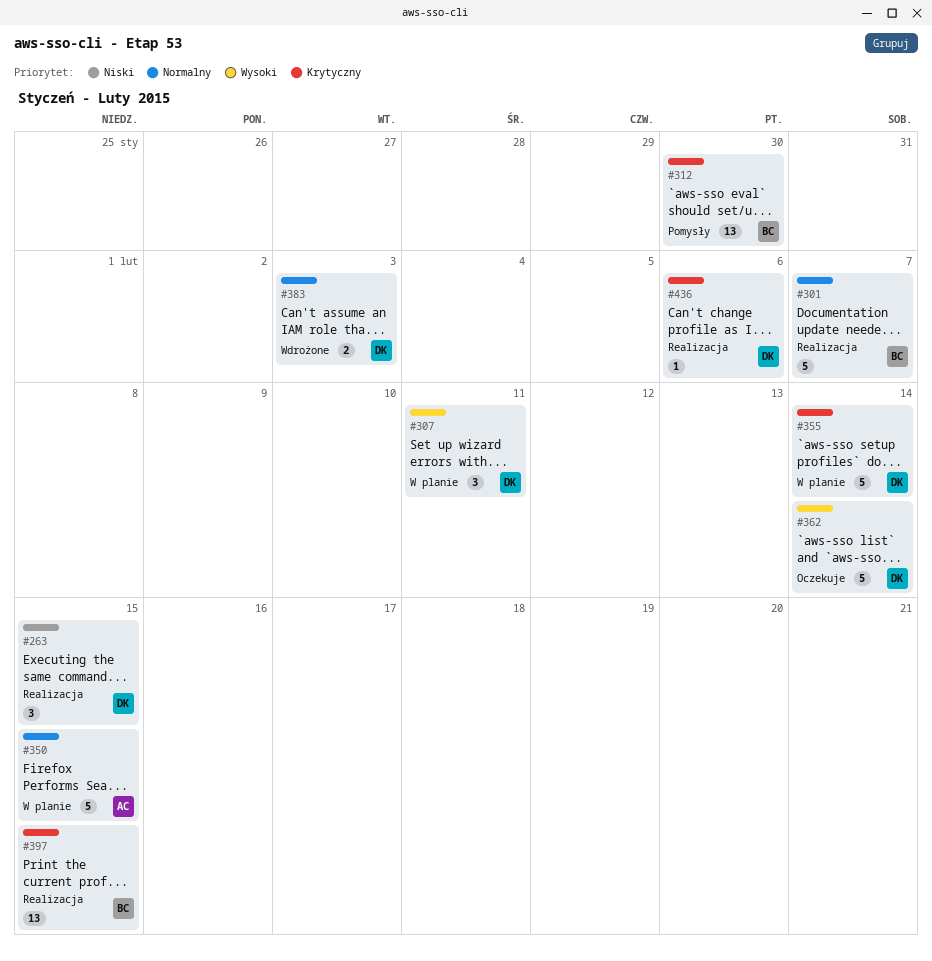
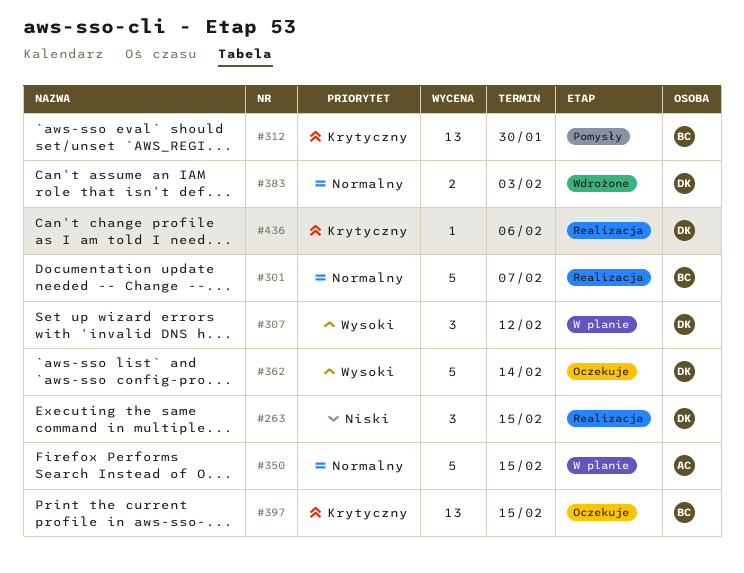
#307, due: Feb 11 -> Feb 12
#355: present -> none
#397, status: Realizacja -> Oczekuje

